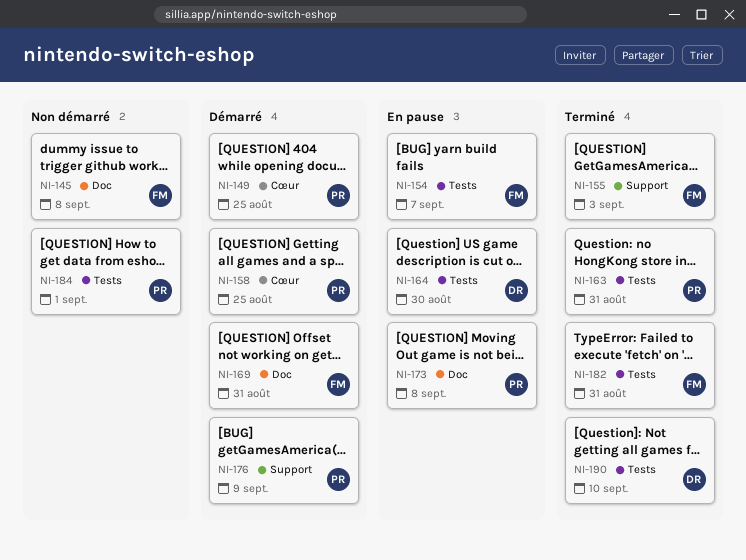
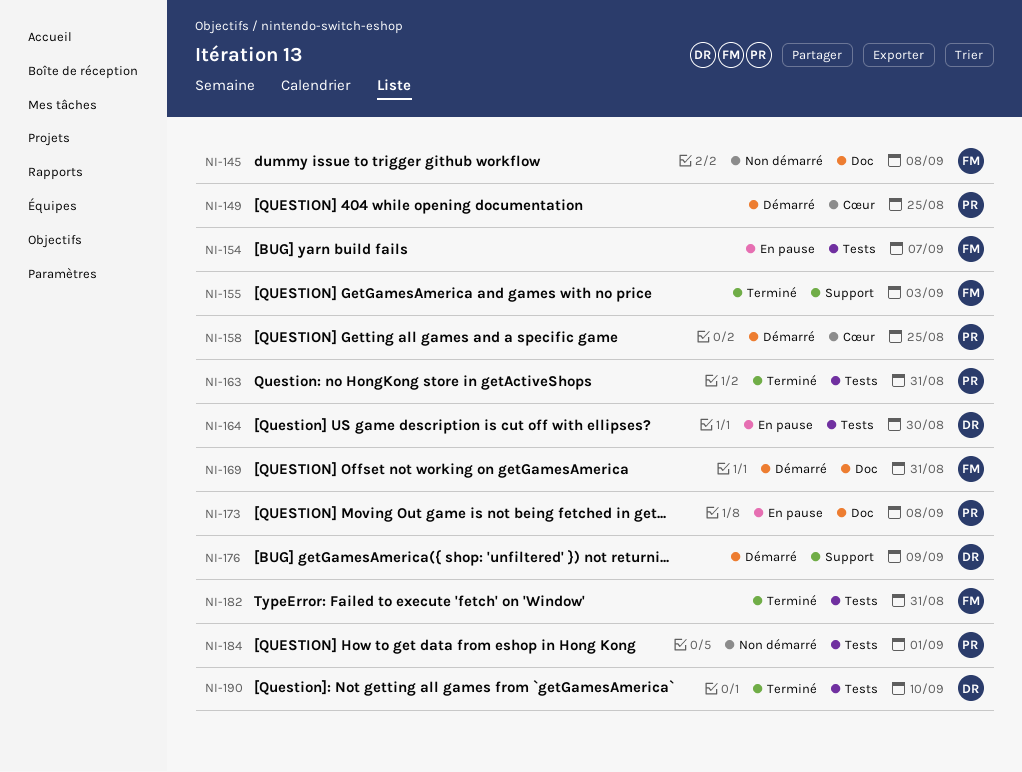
NI-176, owner: PR -> DR

